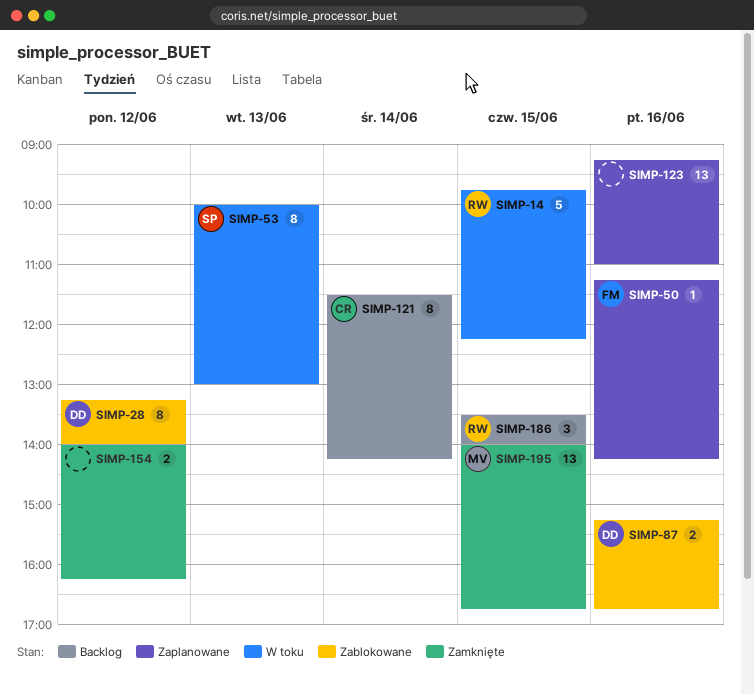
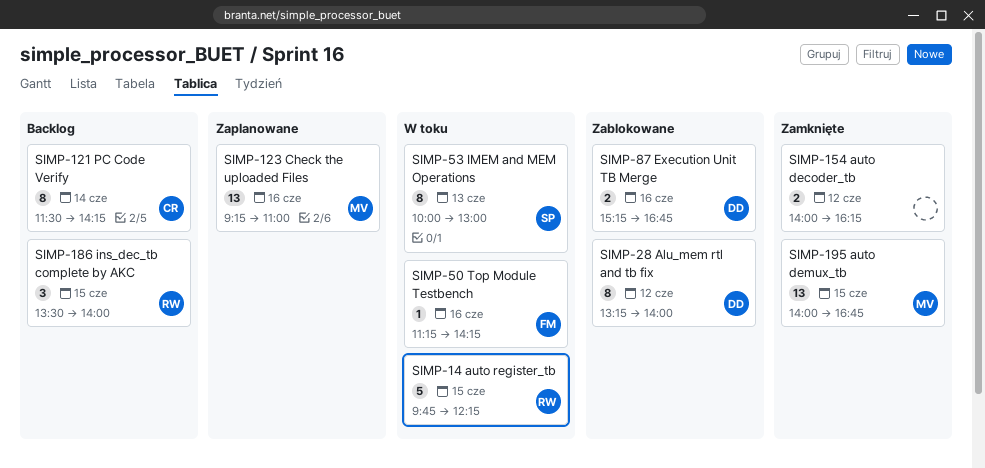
SIMP-50, status: Zaplanowane -> W toku
SIMP-123, owner: none -> MV

